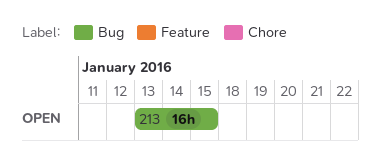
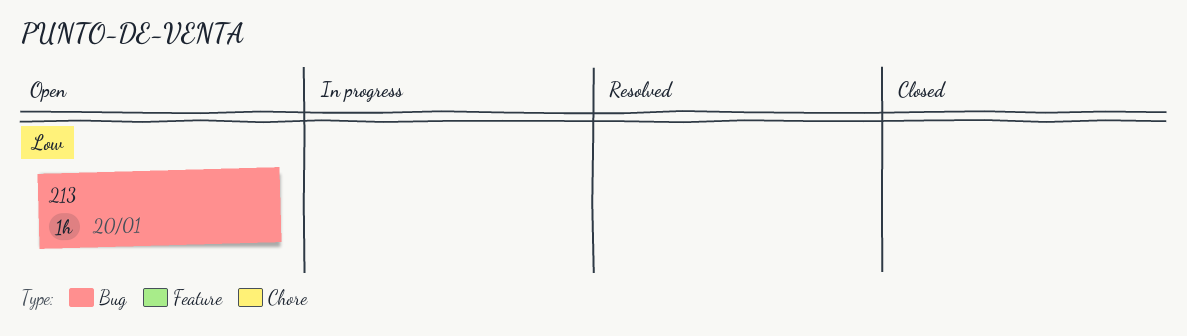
213, estimate: 16h -> 1h
213, due: Jan 15 -> Jan 20

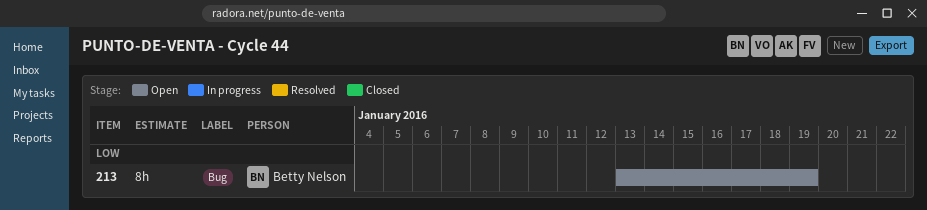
213, estimate: 1h -> 8h
213, due: Jan 20 -> Jan 19

